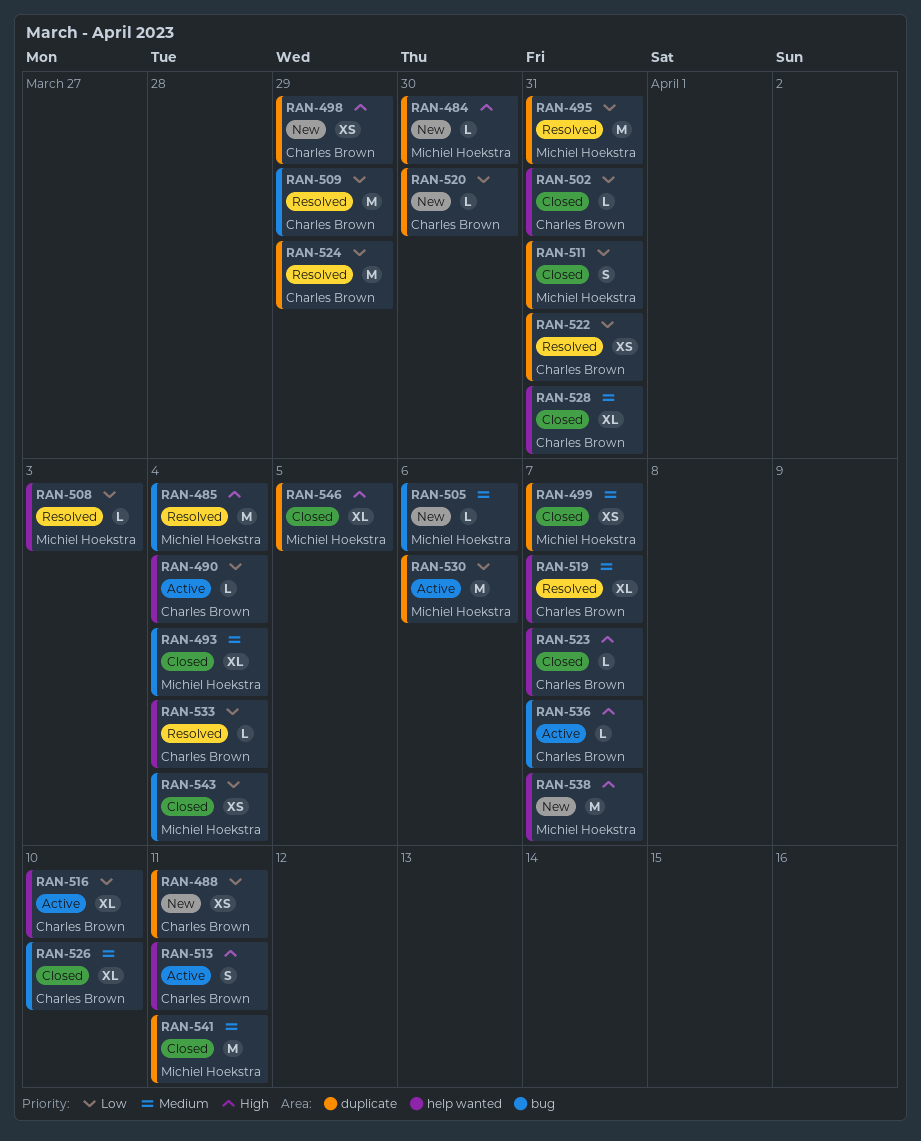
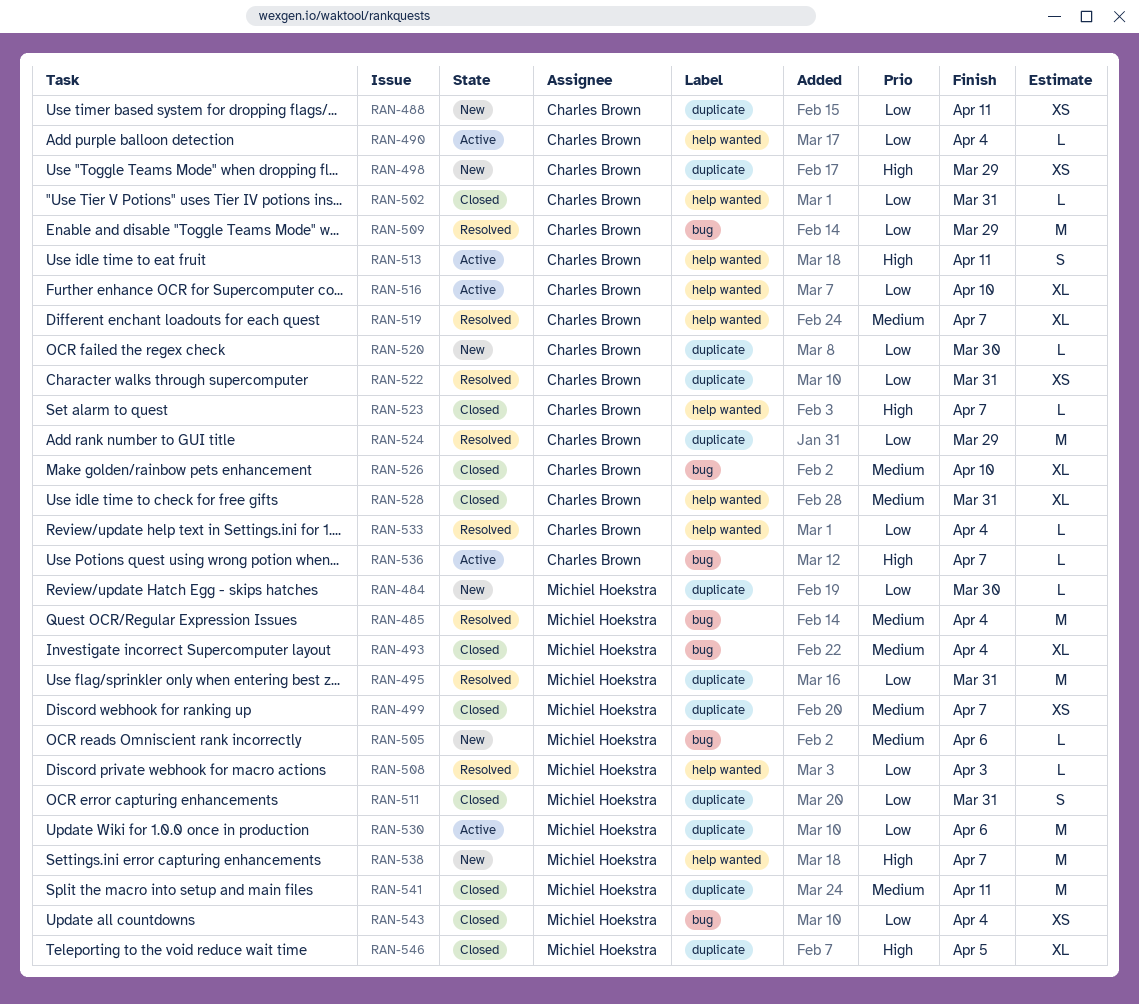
RAN-484, priority: High -> Low
RAN-485, priority: High -> Medium

